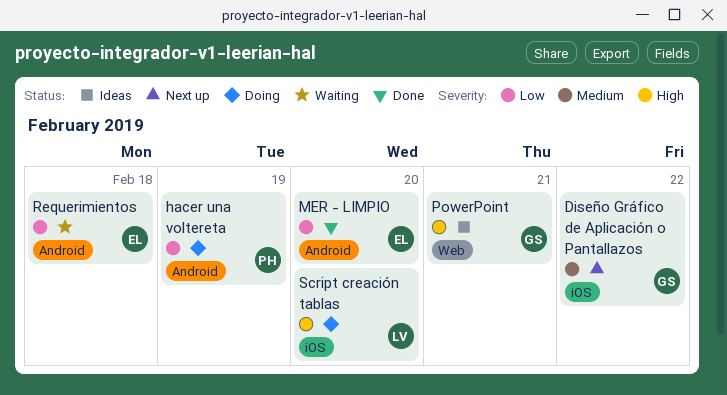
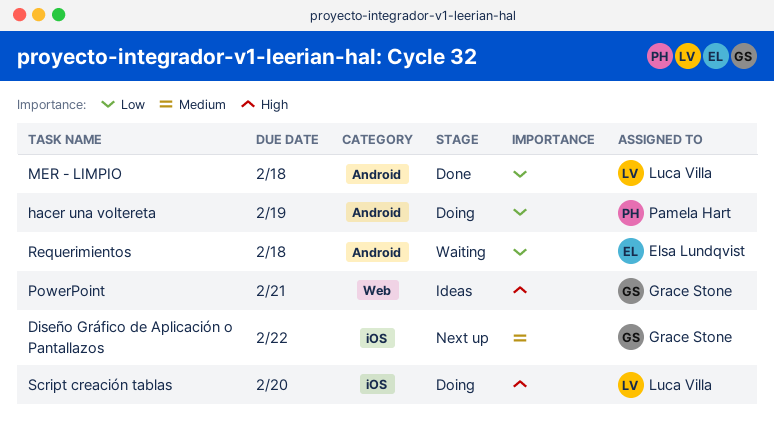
MER - LIMPIO, owner: Elsa Lundqvist -> Luca Villa
MER - LIMPIO, due: Feb 20 -> Feb 18

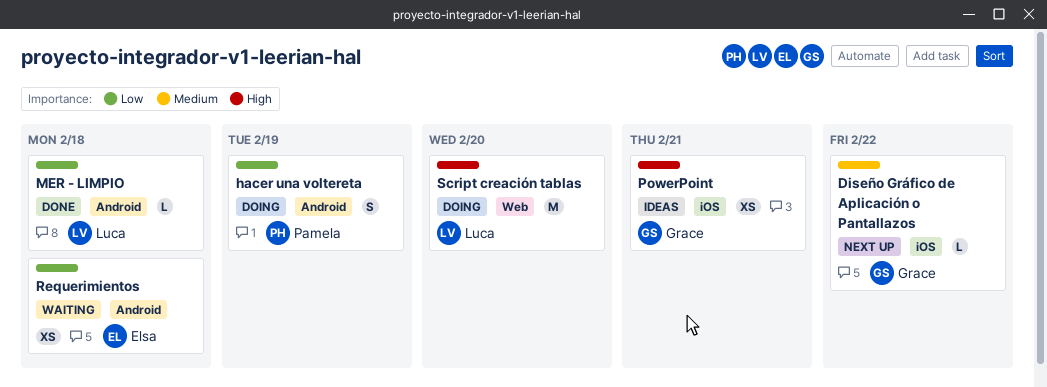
PowerPoint, label: Web -> iOS
Script creación tablas, label: iOS -> Web

